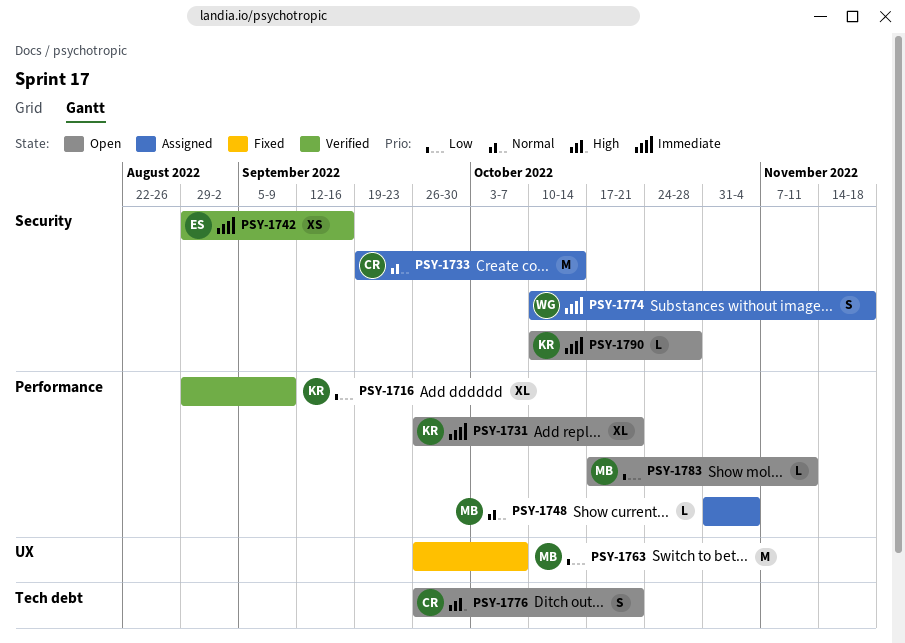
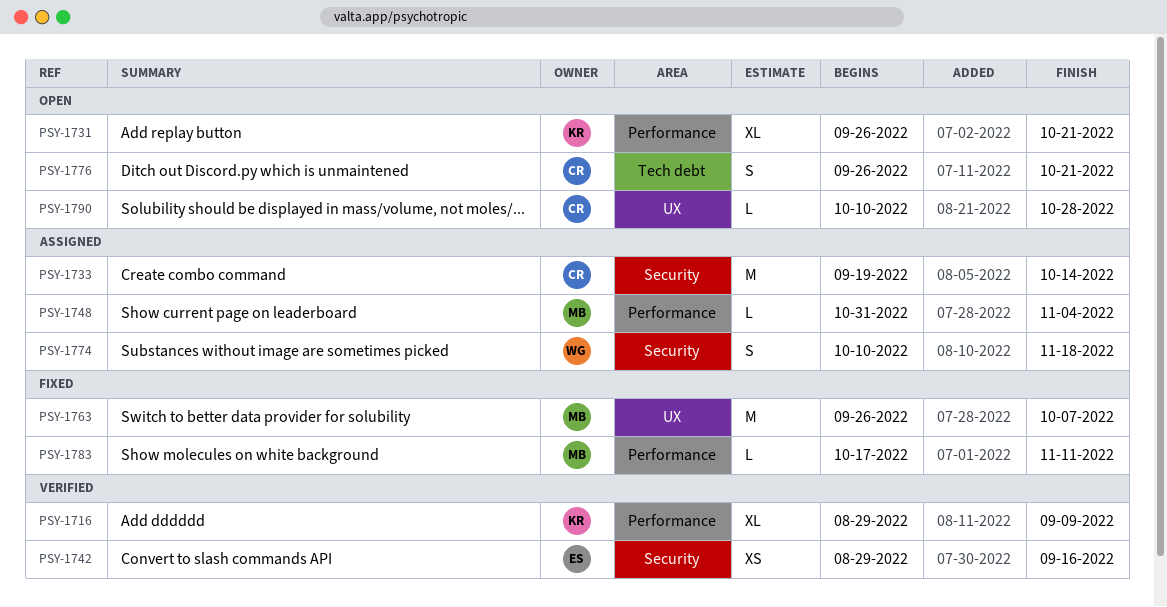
PSY-1783, status: Open -> Fixed
PSY-1790, owner: KR -> CR
PSY-1790, label: Security -> UX

